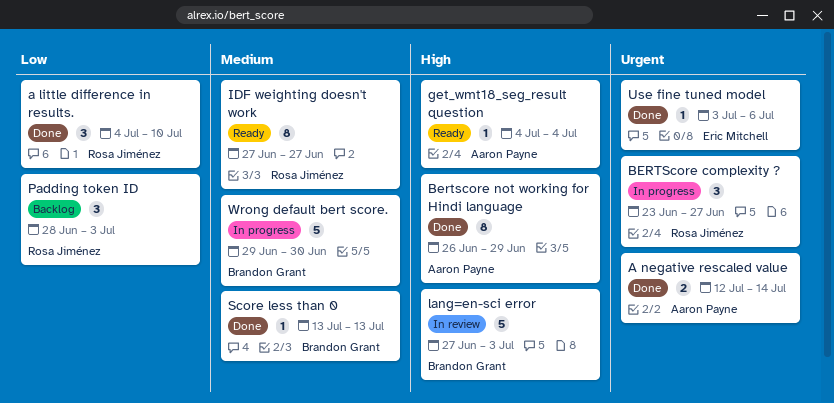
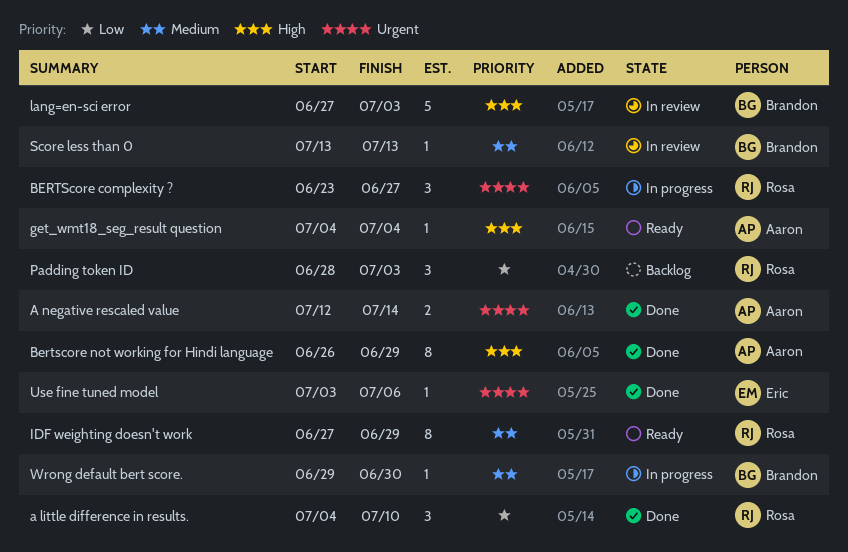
IDF weighting doesn't work, due: Jun 27 -> Jun 29
Score less than 0, status: Done -> In review
Wrong default bert score., estimate: 5 -> 1

